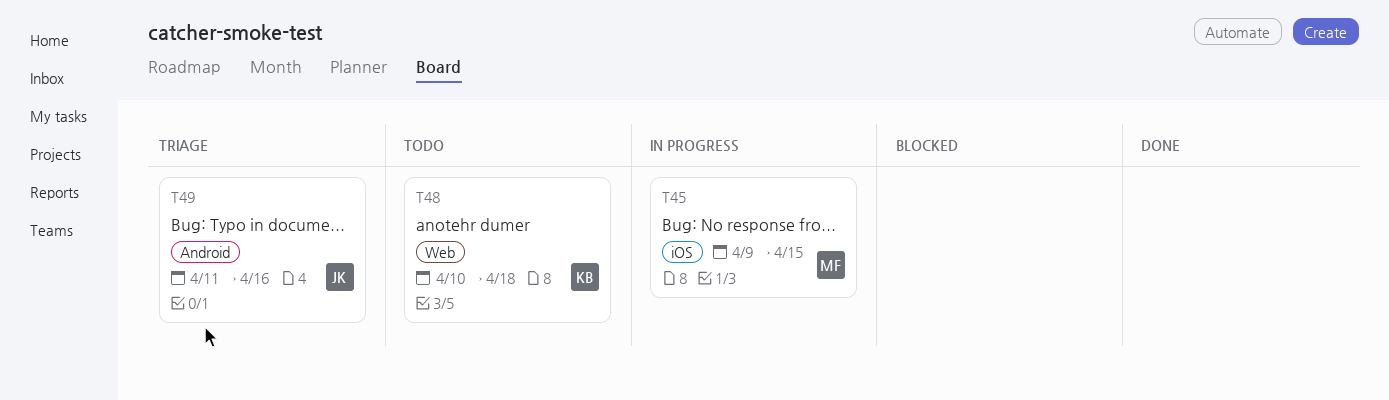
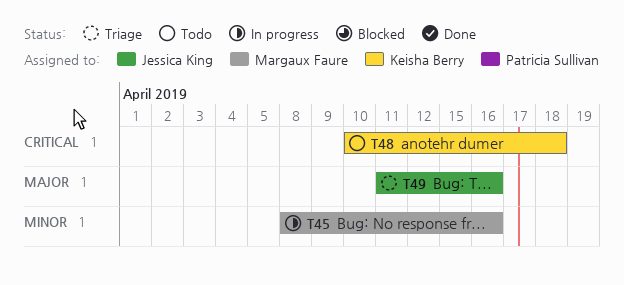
T45, start: Apr 9 -> Apr 8
T45, due: Apr 15 -> Apr 16

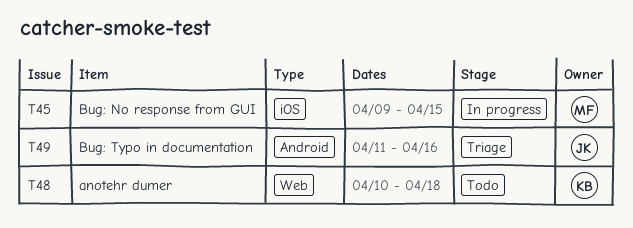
T45, start: Apr 8 -> Apr 9
T45, due: Apr 16 -> Apr 15

